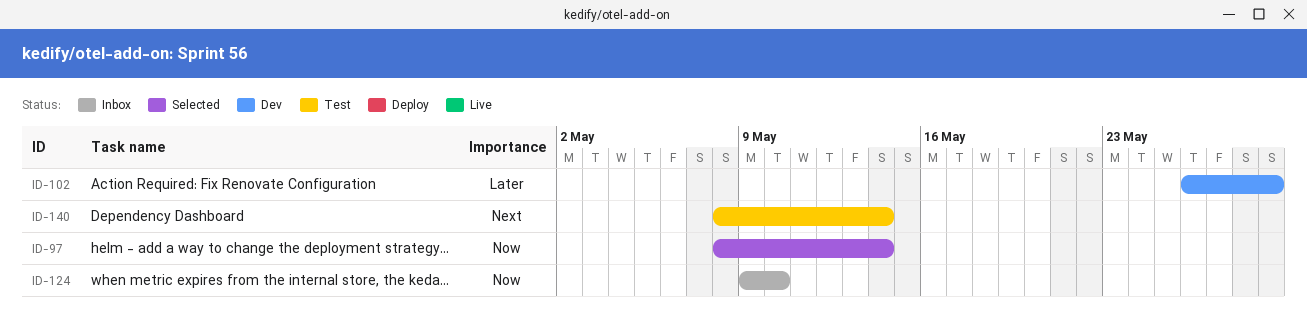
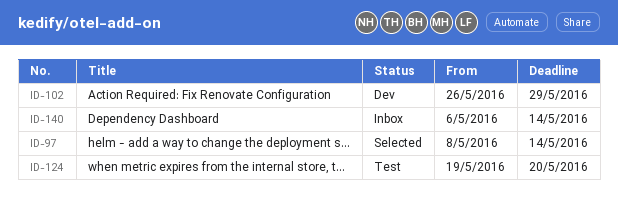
ID-124, status: Inbox -> Test
ID-124, start: May 9 -> May 19
ID-124, due: May 10 -> May 20
ID-140, status: Test -> Inbox
ID-140, start: May 8 -> May 6

